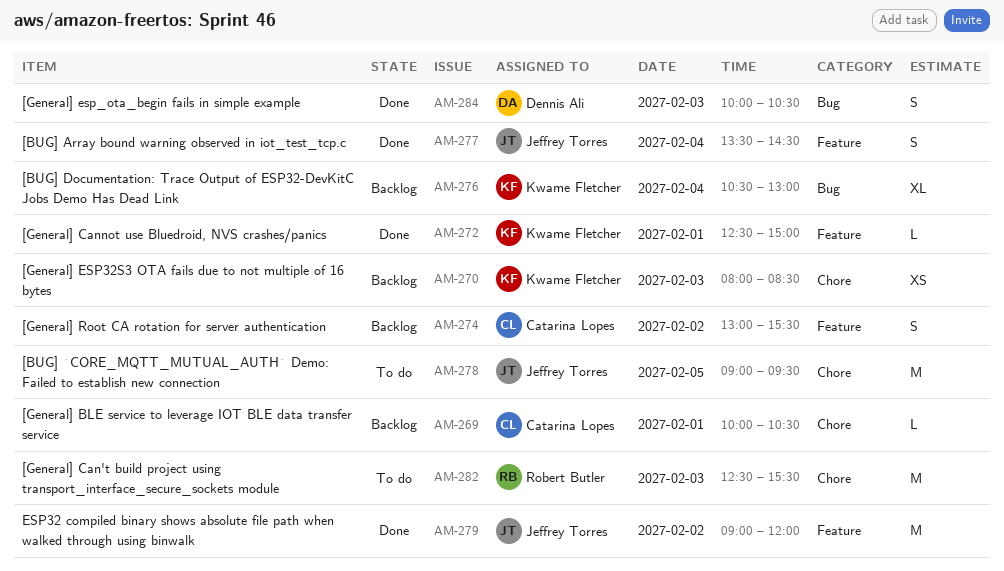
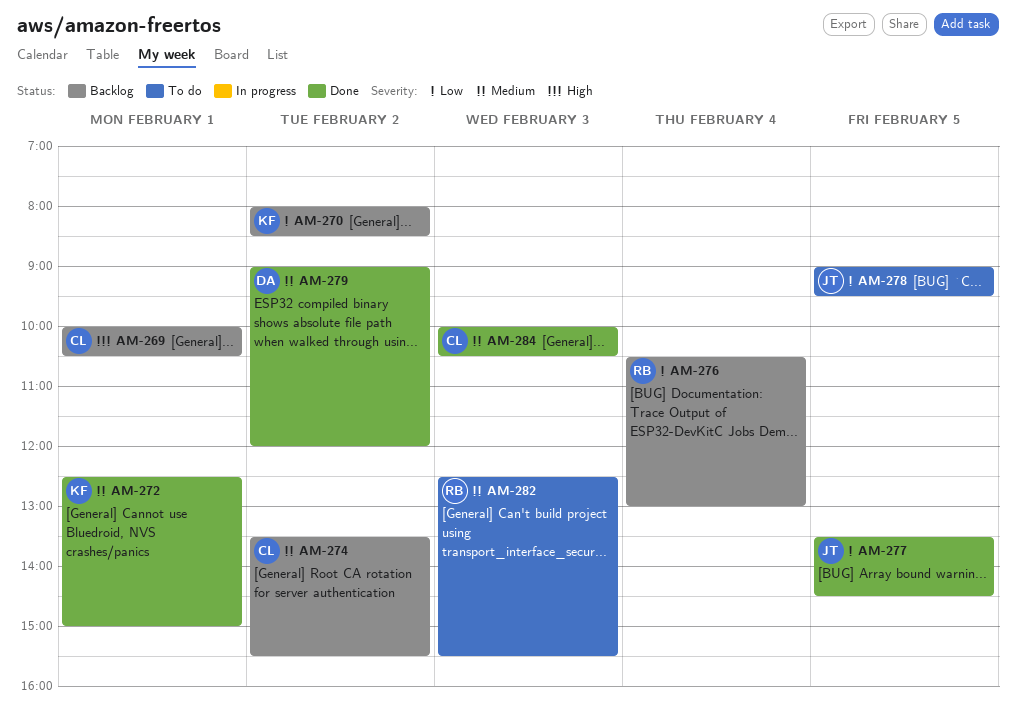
AM-270, day: Feb 3 -> Feb 2
AM-274, begins: 13:00 -> 13:30
AM-276, owner: Kwame Fletcher -> Robert Butler
AM-277, day: Feb 4 -> Feb 5
AM-279, owner: Jeffrey Torres -> Dennis Ali
AM-284, owner: Dennis Ali -> Catarina Lopes

